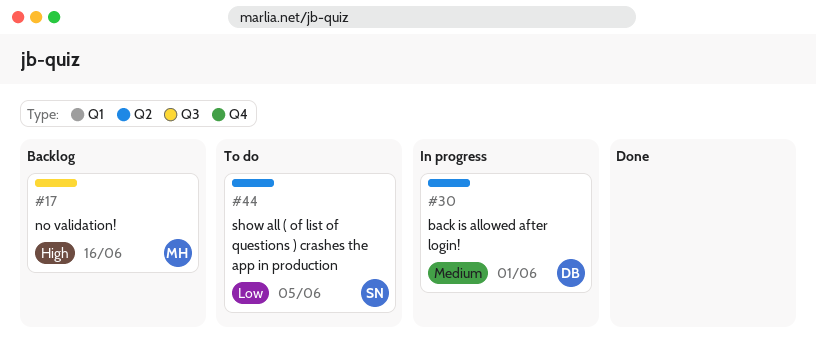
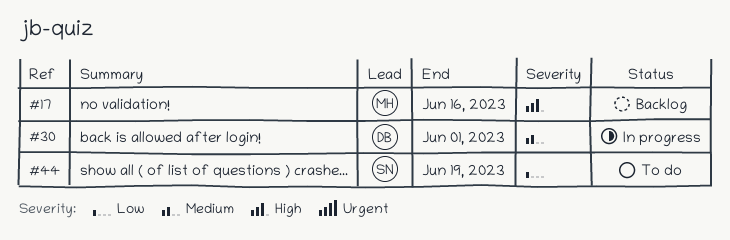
#44, due: Jun 5 -> Jun 19

